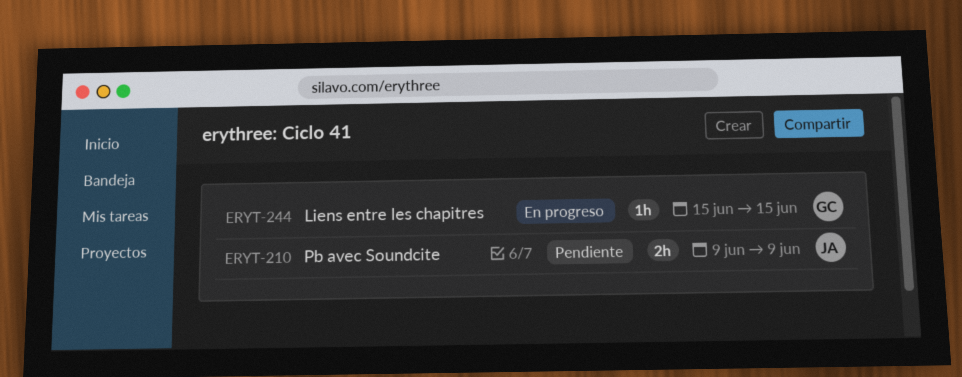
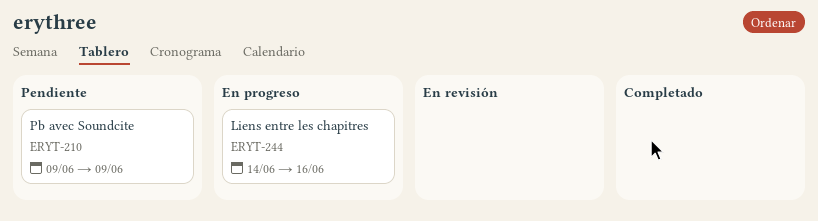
ERYT-244, start: Jun 15 -> Jun 14
ERYT-244, due: Jun 15 -> Jun 16

